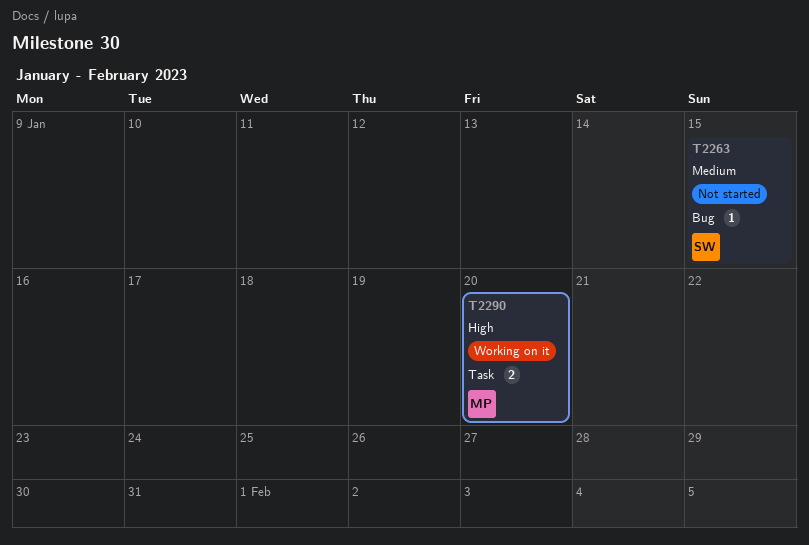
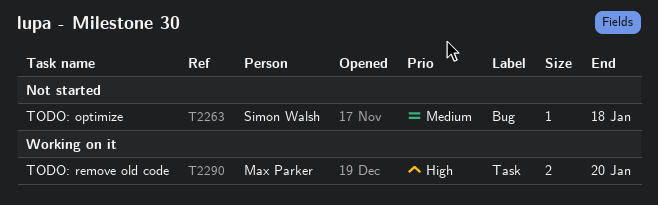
T2263, due: Jan 15 -> Jan 18

